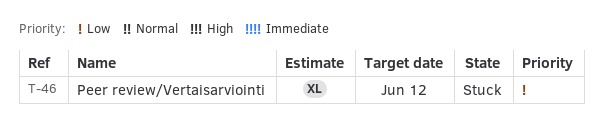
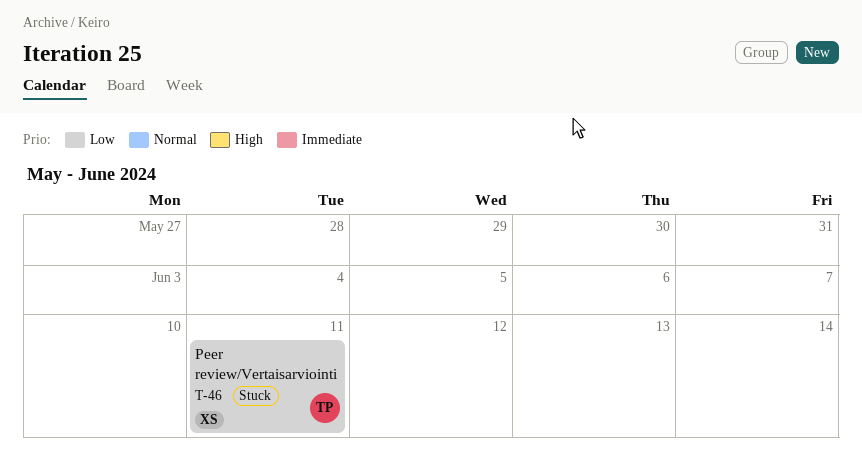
T-46, estimate: XL -> XS
T-46, due: Jun 12 -> Jun 11

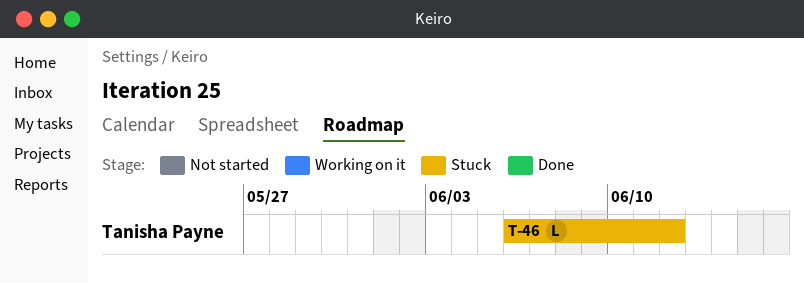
T-46, estimate: XS -> L
T-46, due: Jun 11 -> Jun 12

